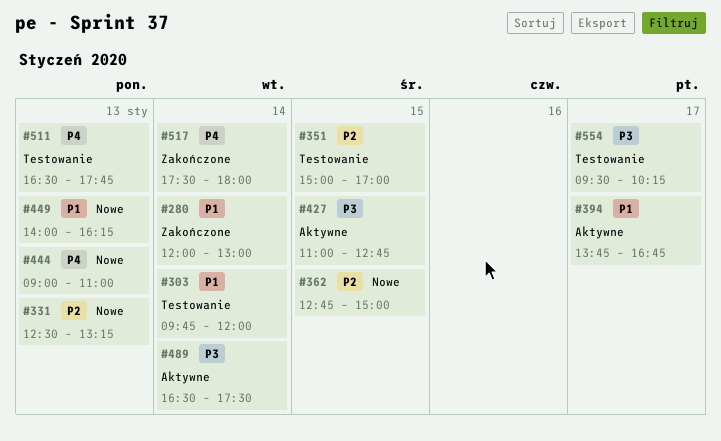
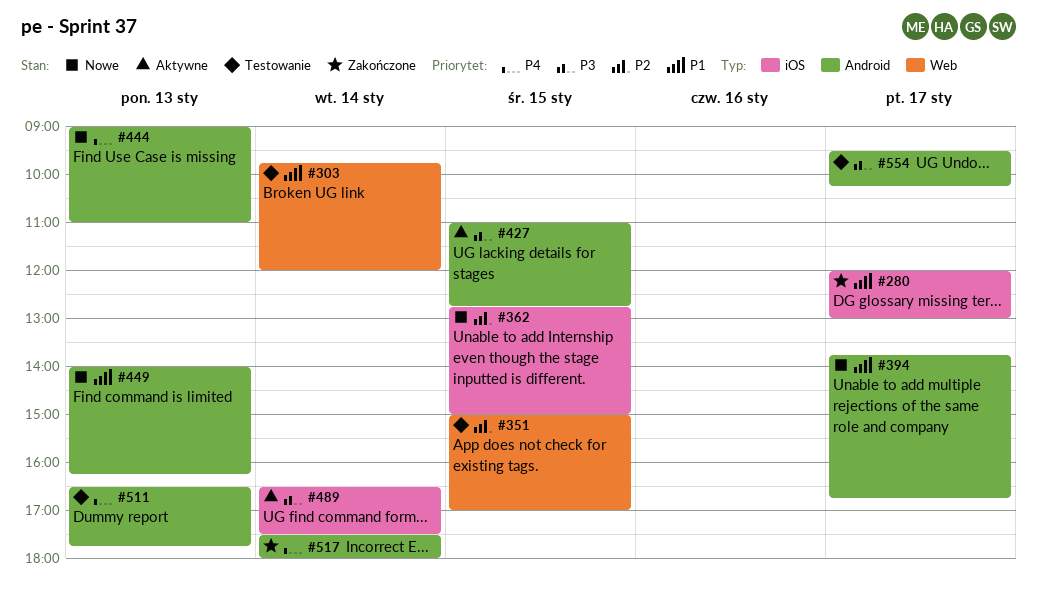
#280, day: Jan 14 -> Jan 17
#331: present -> none
#394, status: Aktywne -> Nowe

